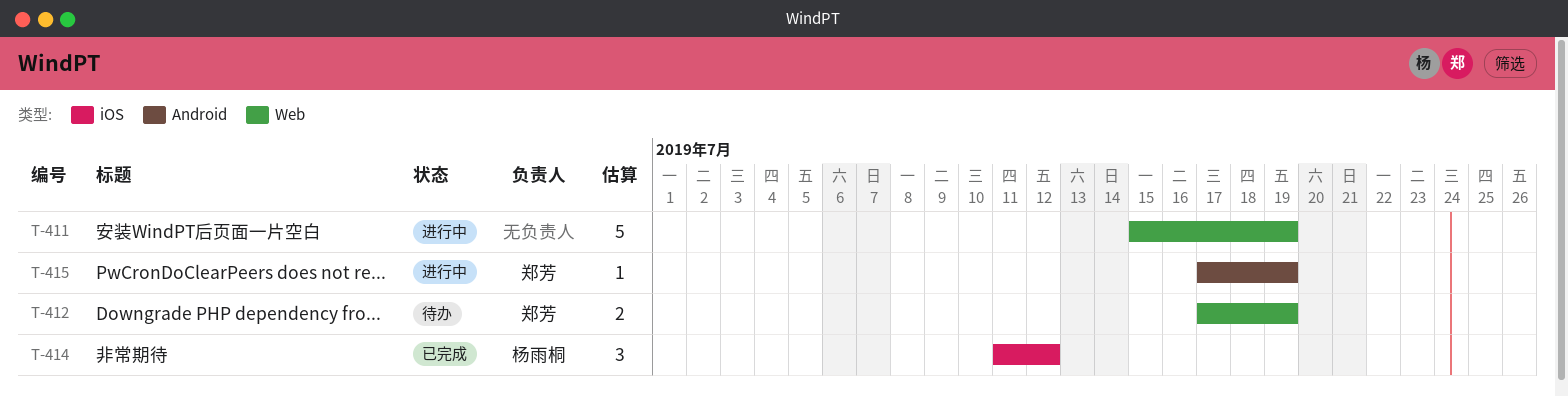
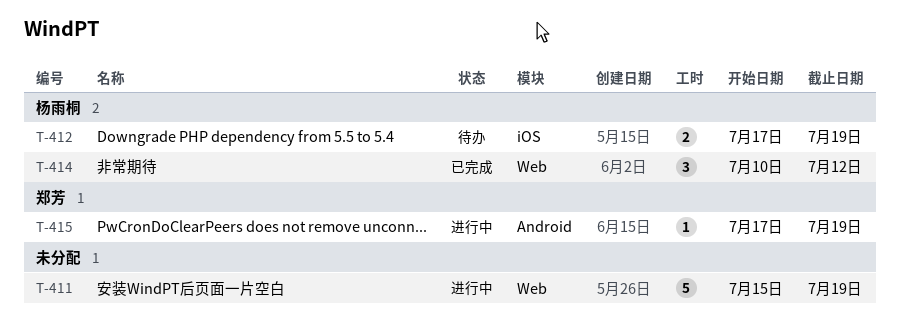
T-412, owner: 郑芳 -> 杨雨桐
T-412, label: Web -> iOS
T-414, label: iOS -> Web
T-414, start: Jul 11 -> Jul 10

